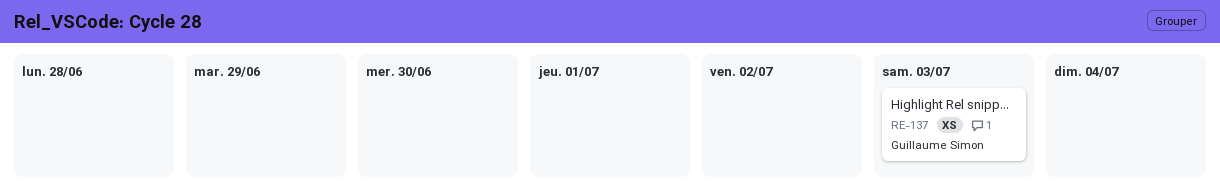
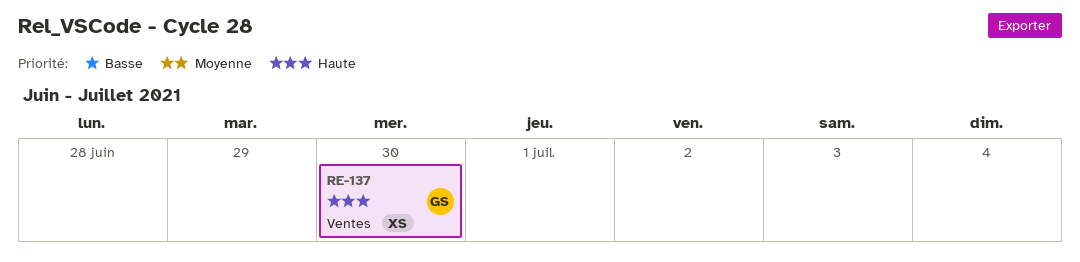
RE-137, due: Jul 3 -> Jun 30

